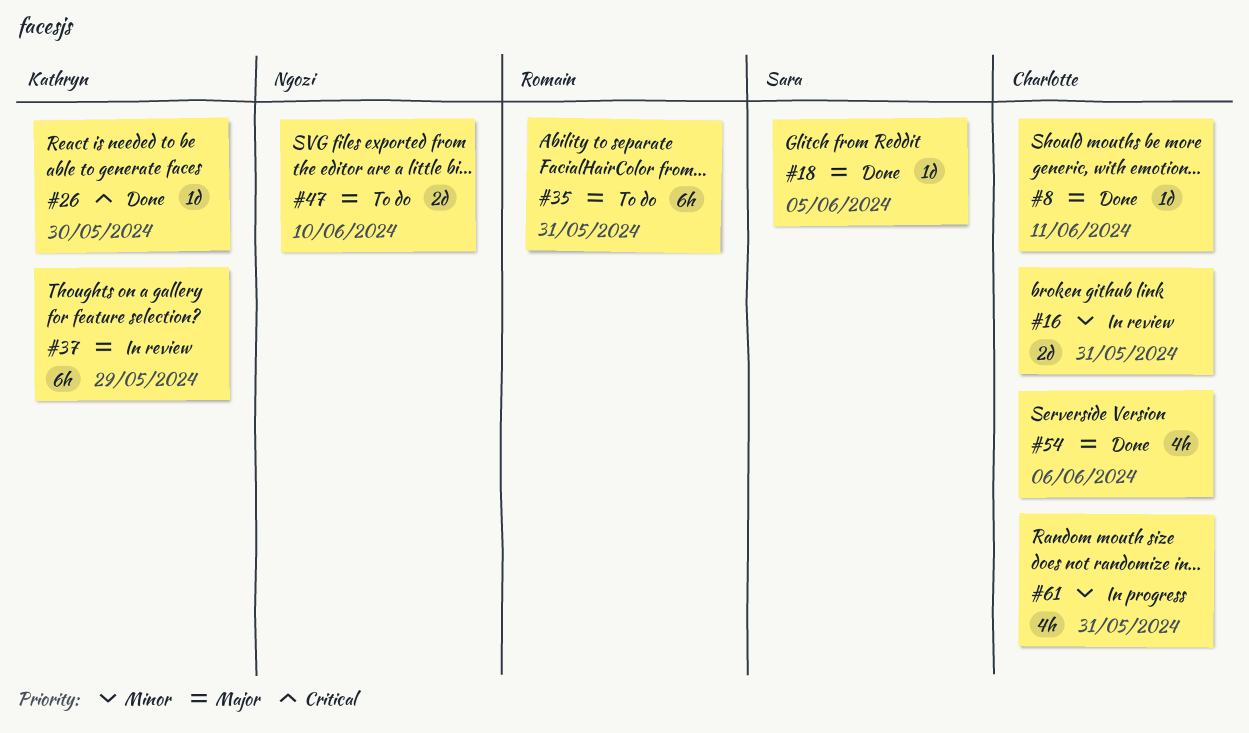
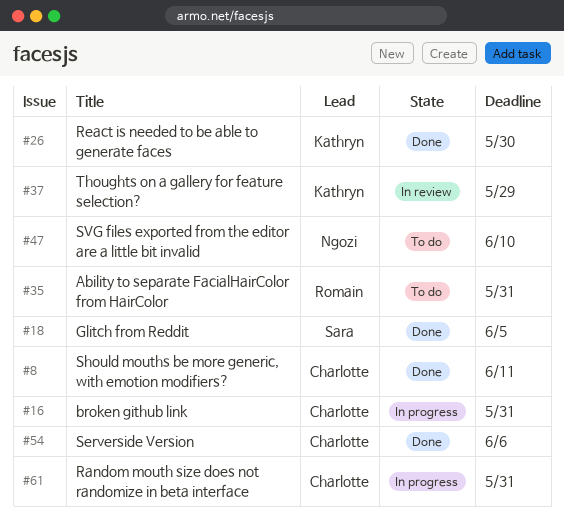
#16, status: In review -> In progress

